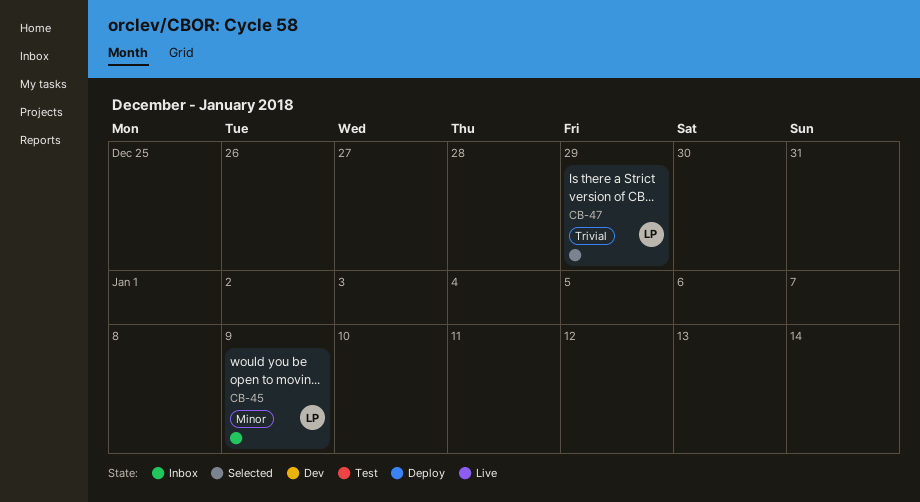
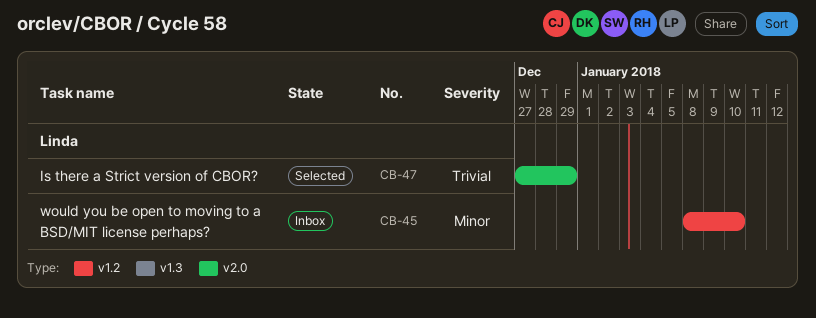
CB-45, due: Jan 9 -> Jan 10

